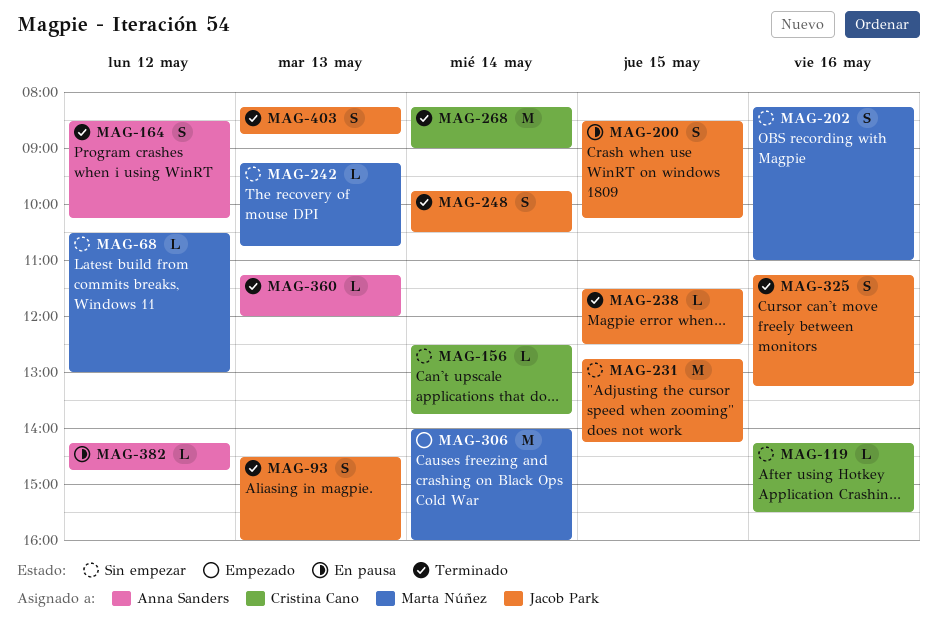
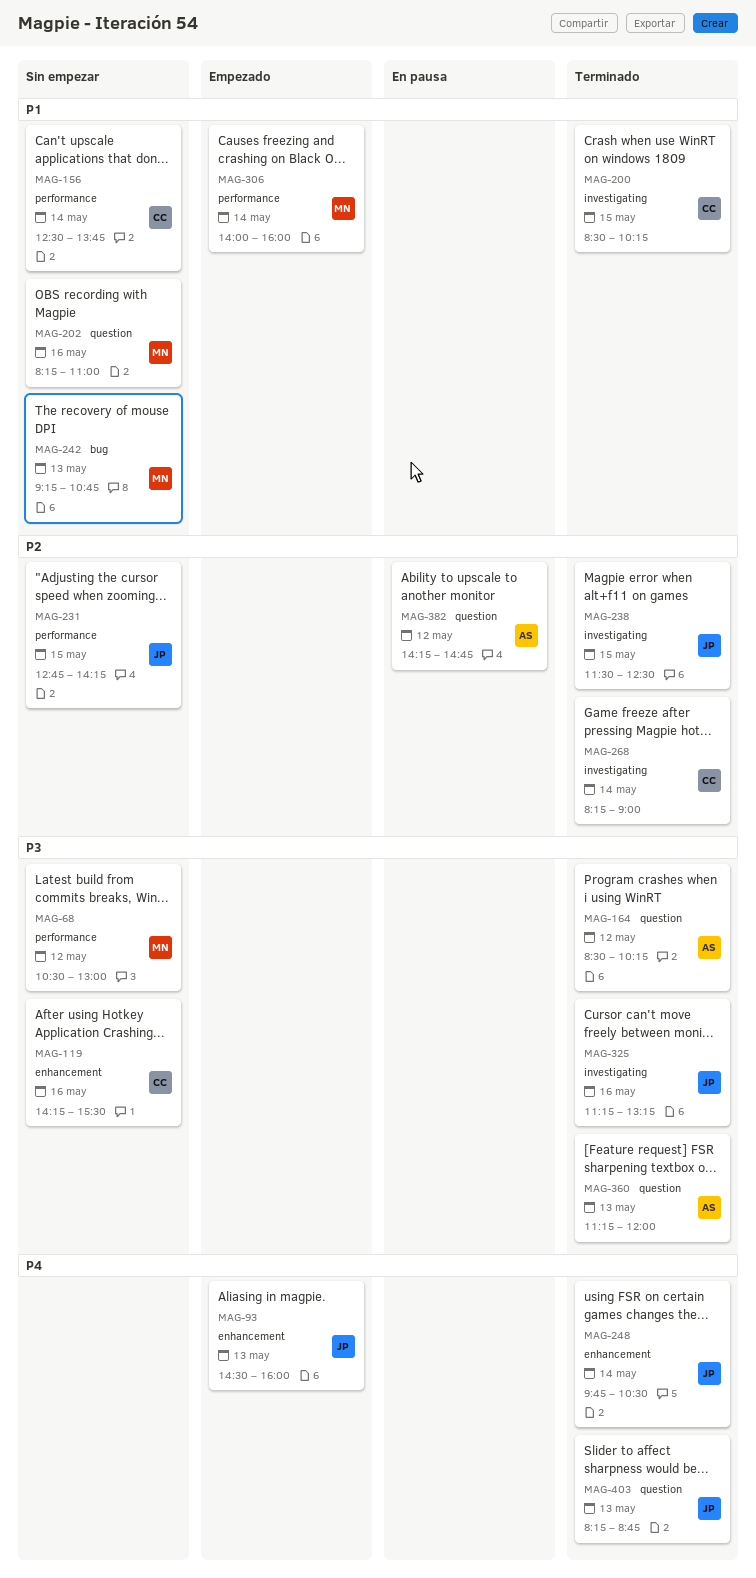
MAG-93, status: Terminado -> Empezado
MAG-200, status: En pausa -> Terminado
MAG-200, owner: Jacob Park -> Cristina Cano

